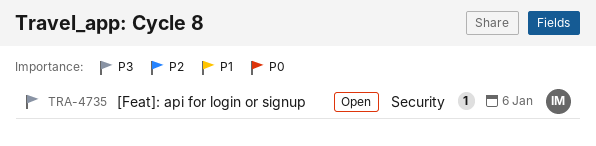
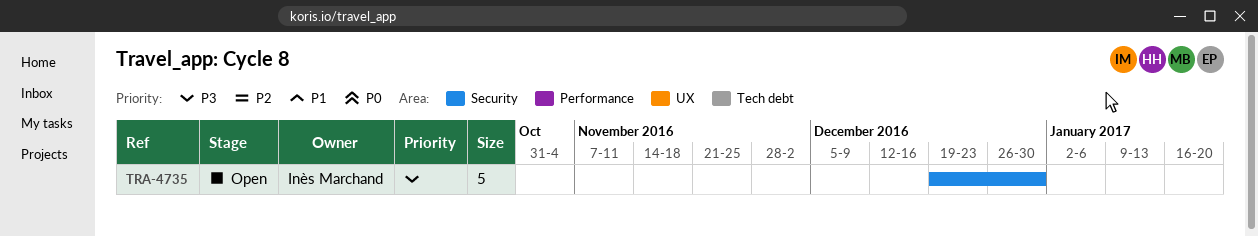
TRA-4735, estimate: 1 -> 5
TRA-4735, due: Jan 6 -> Dec 30

